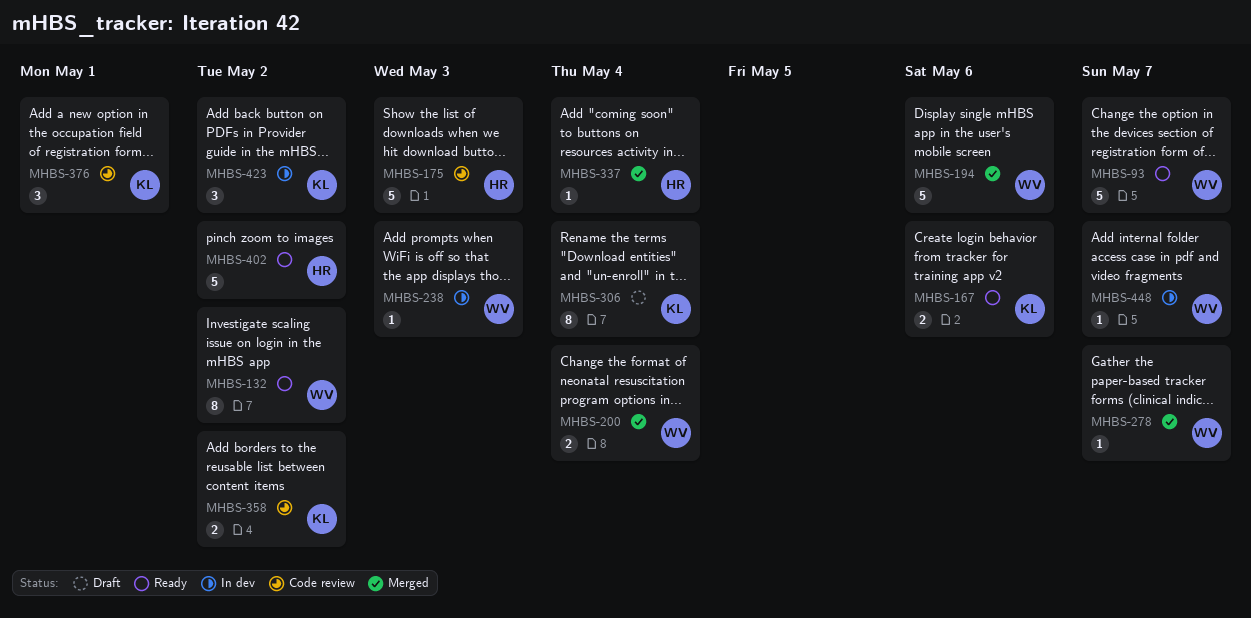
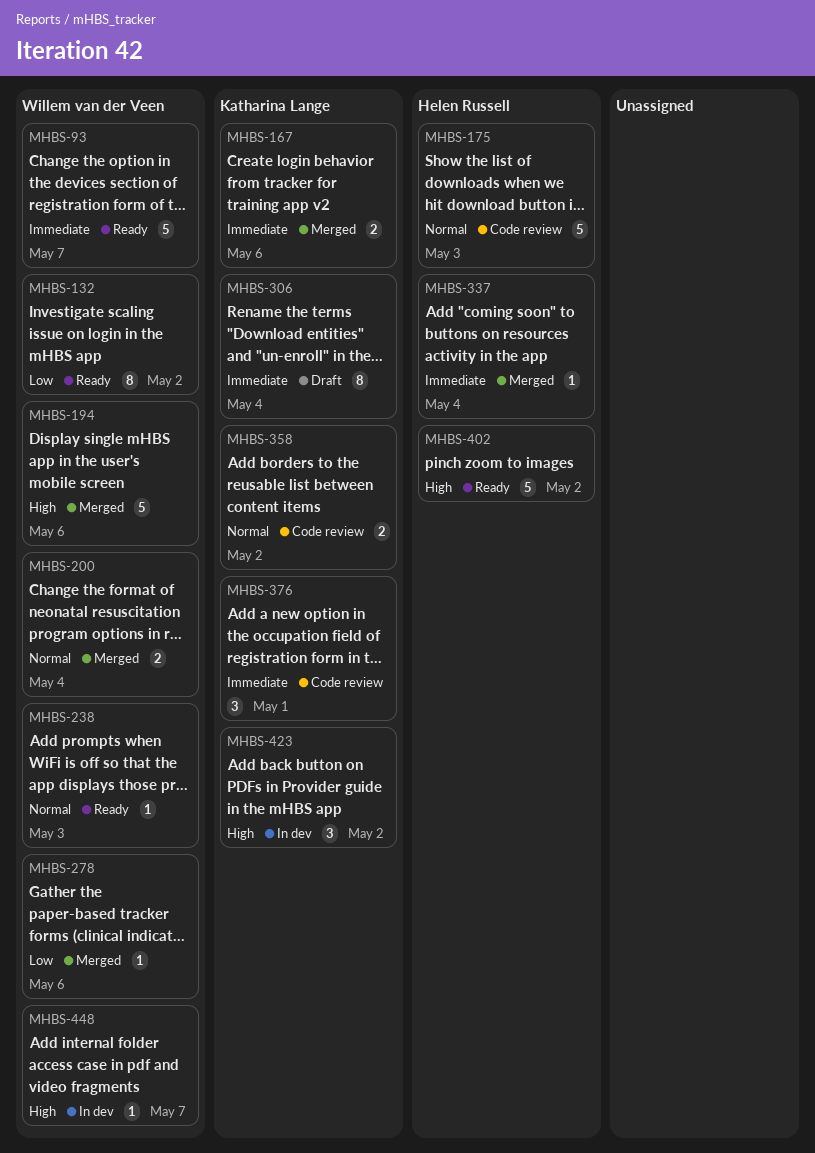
MHBS-167, status: Ready -> Merged
MHBS-238, status: In dev -> Ready
MHBS-278, due: May 7 -> May 6

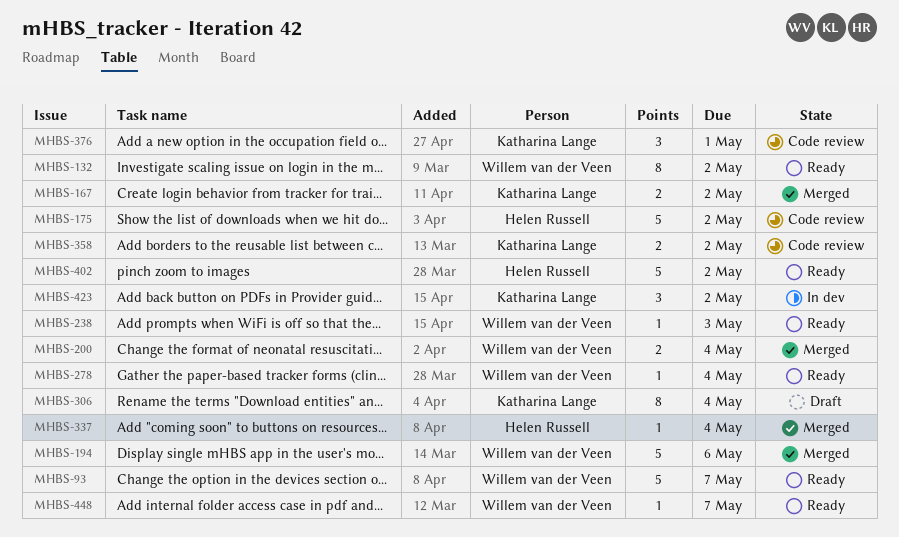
MHBS-167, due: May 6 -> May 2
MHBS-175, due: May 3 -> May 2
MHBS-278, status: Merged -> Ready
MHBS-278, due: May 6 -> May 4
MHBS-448, status: In dev -> Ready

